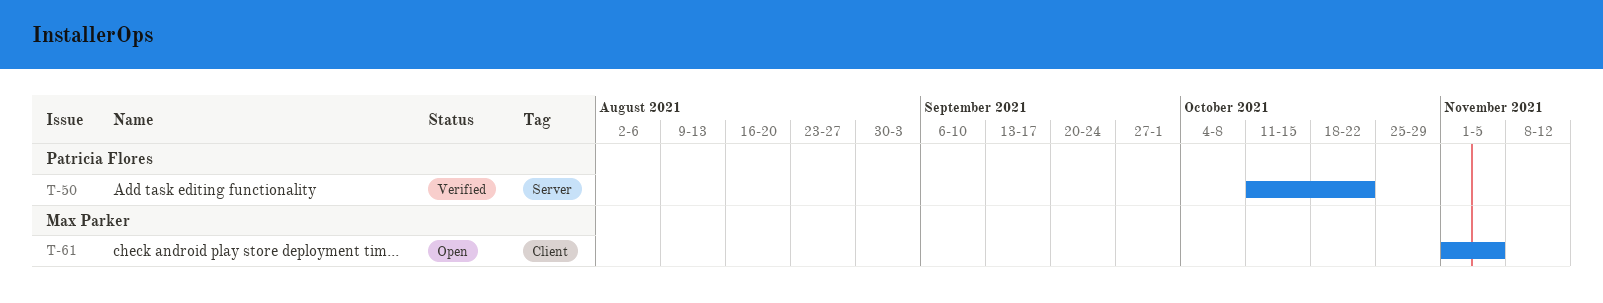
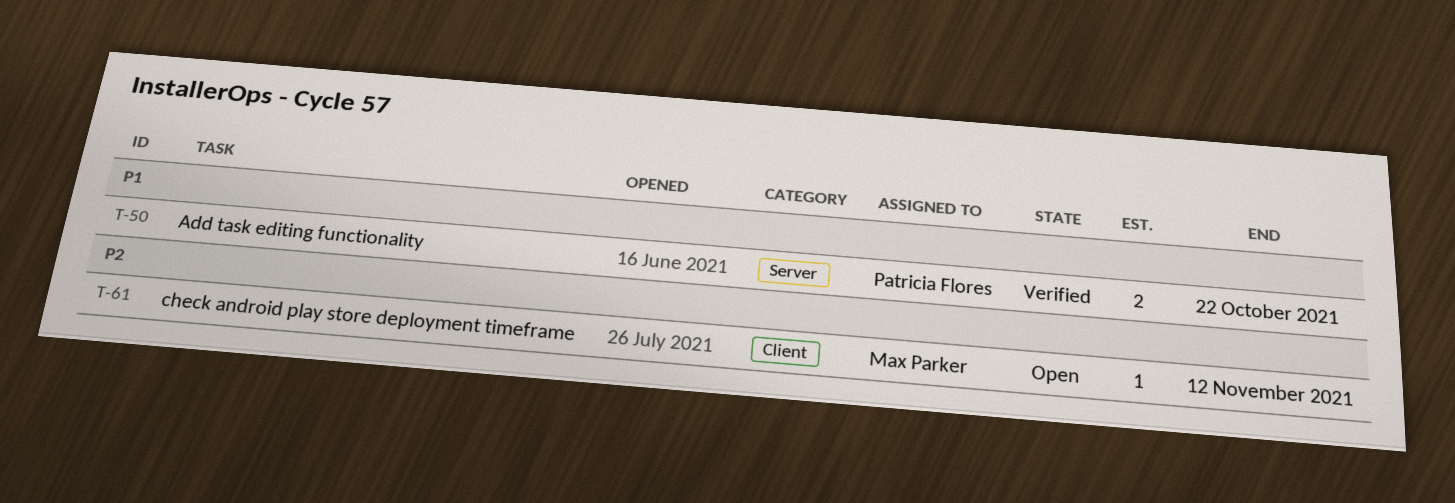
T-61, due: Nov 5 -> Nov 12

